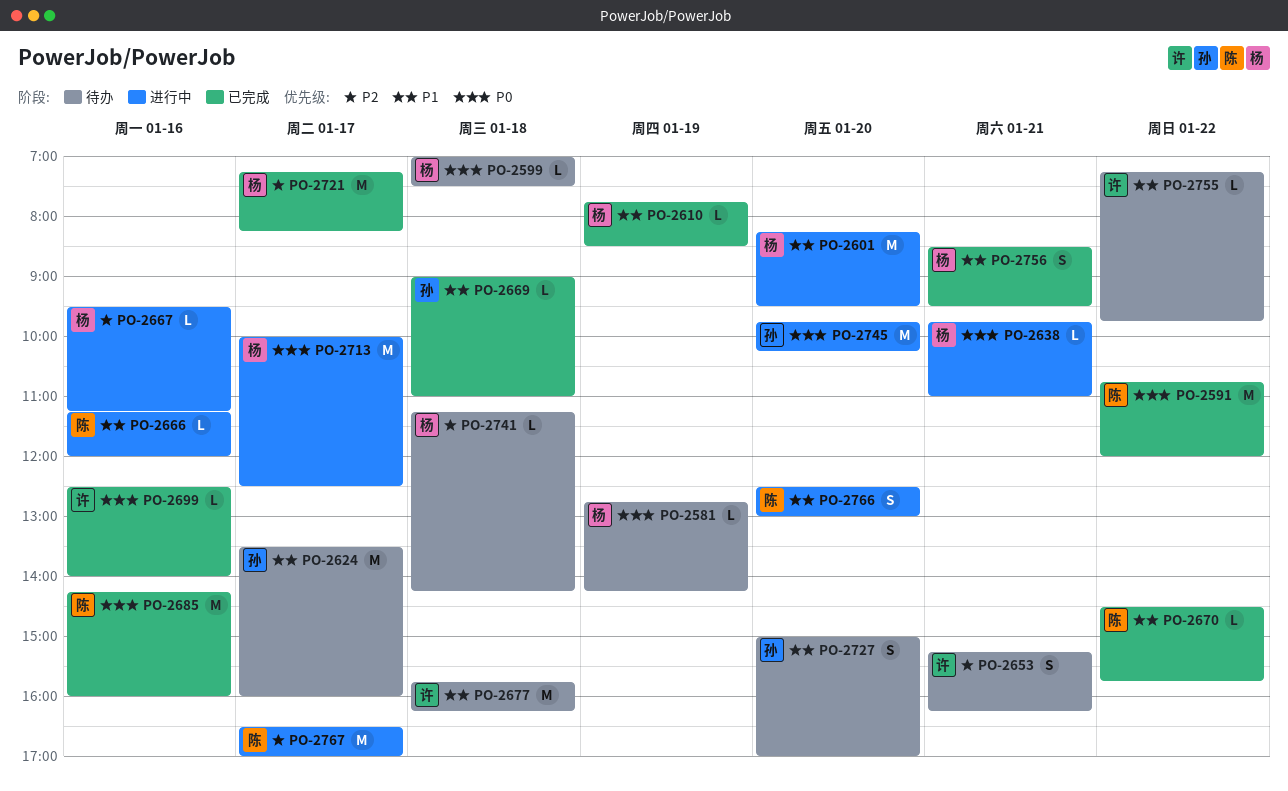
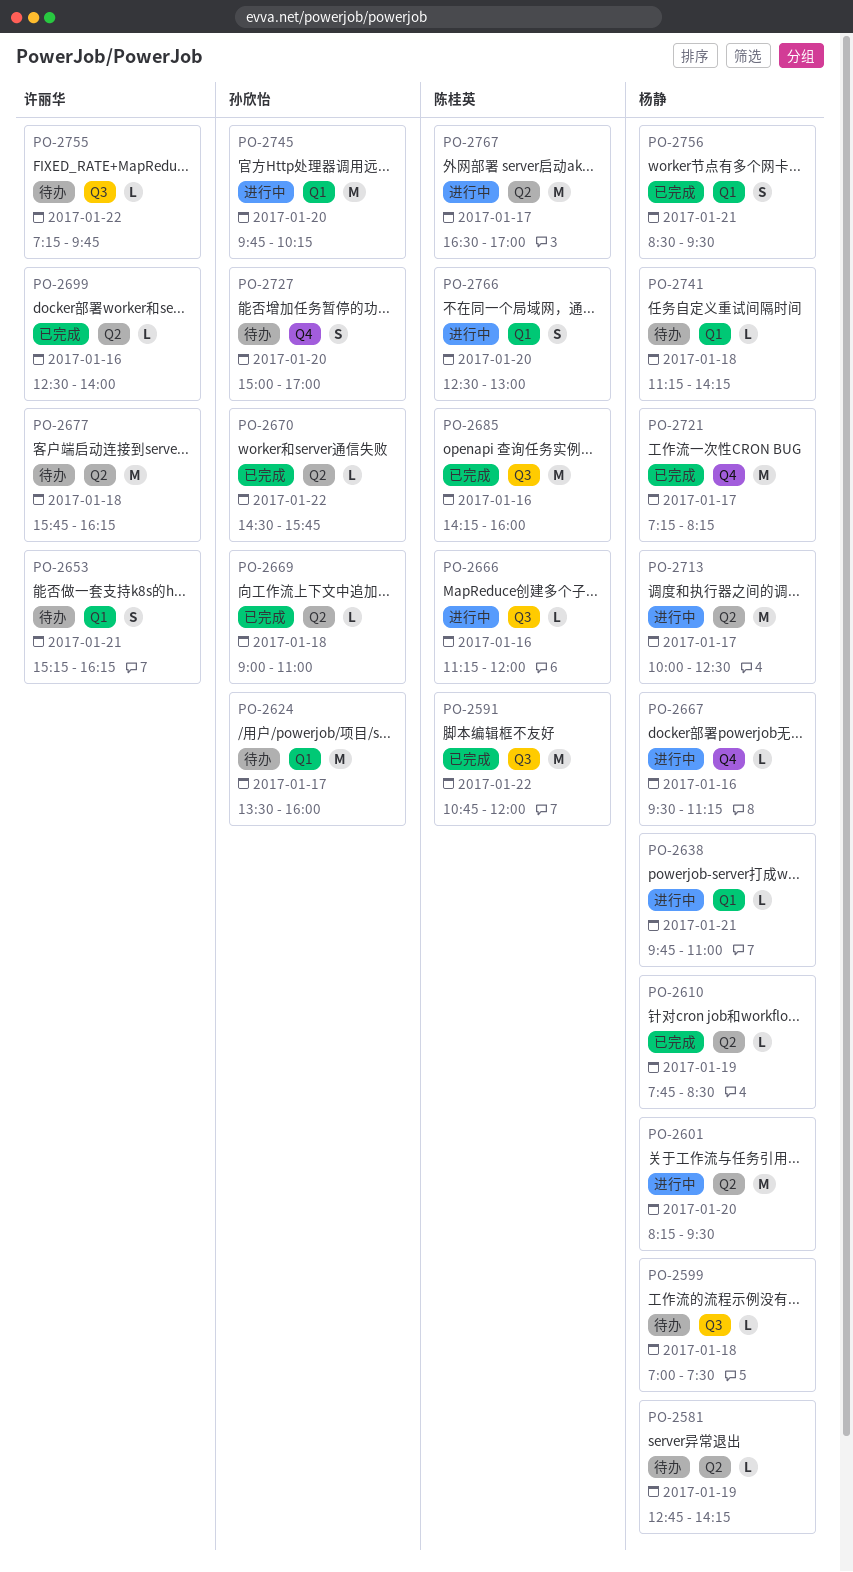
PO-2670, owner: 陈桂英 -> 孙欣怡

